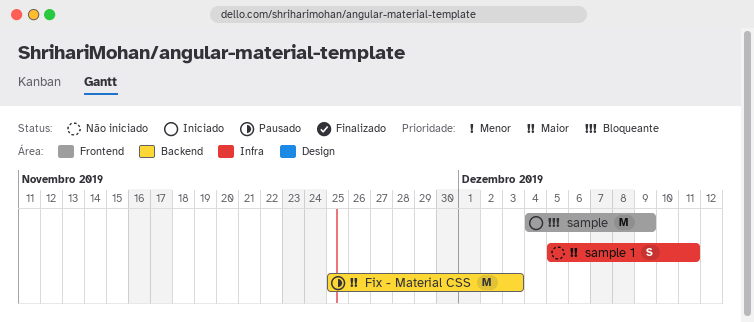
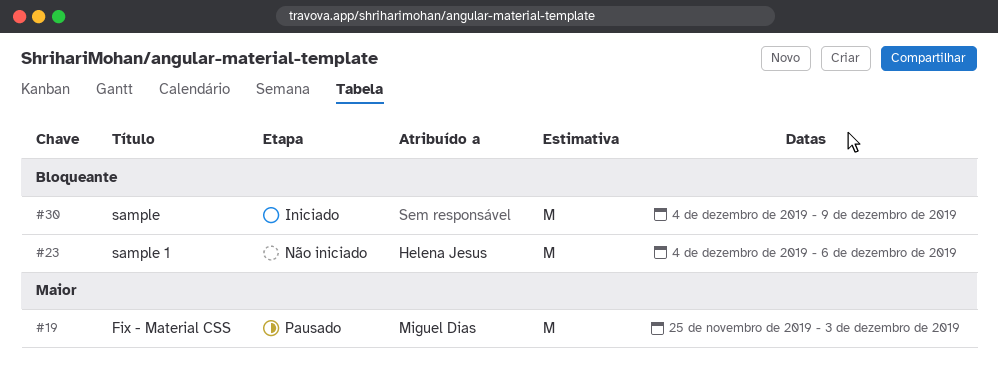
sample 1, priority: Maior -> Bloqueante
sample 1, estimate: S -> M
sample 1, start: Dec 5 -> Dec 4
sample 1, due: Dec 11 -> Dec 6

